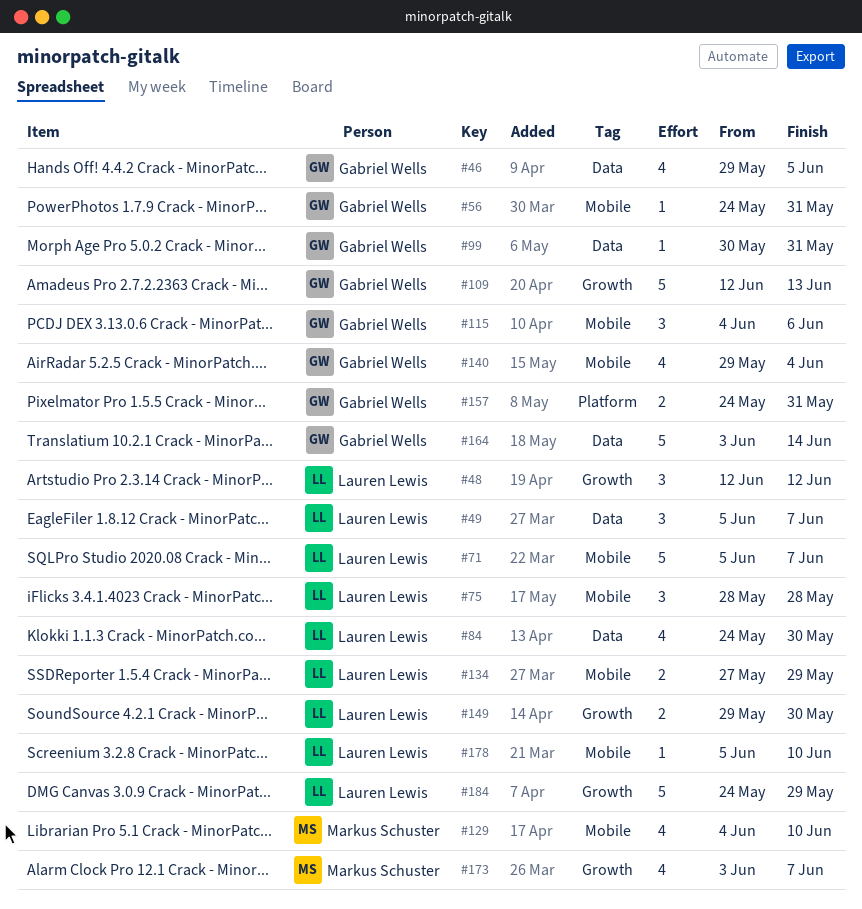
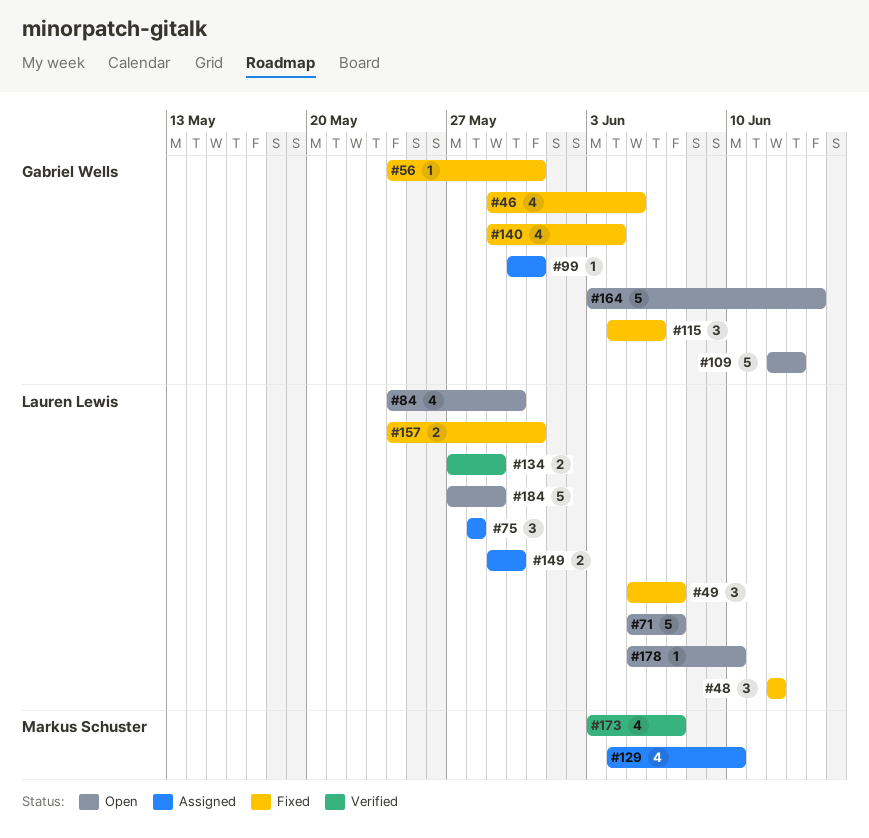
#157, owner: Gabriel Wells -> Lauren Lewis
#184, start: May 24 -> May 27

